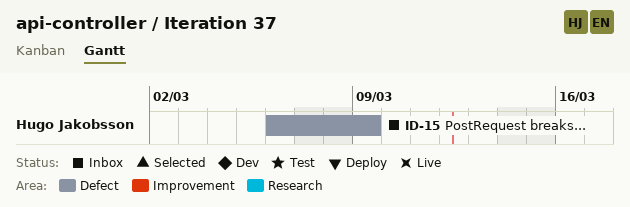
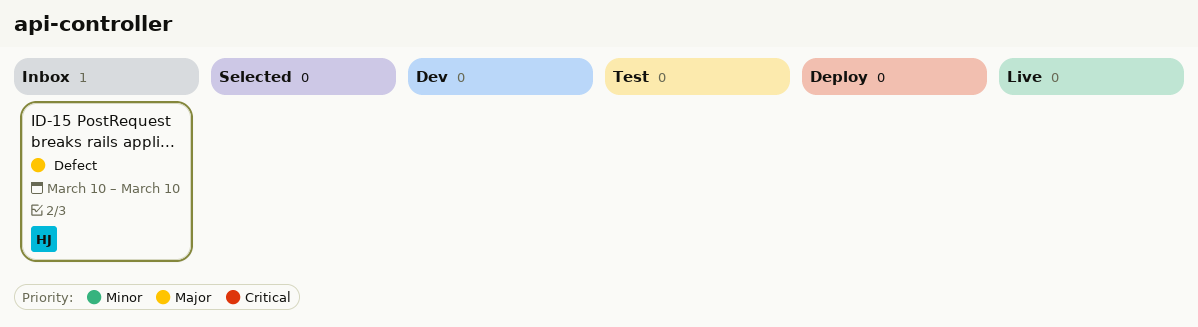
ID-15, start: Mar 6 -> Mar 10
ID-15, due: Mar 9 -> Mar 10

